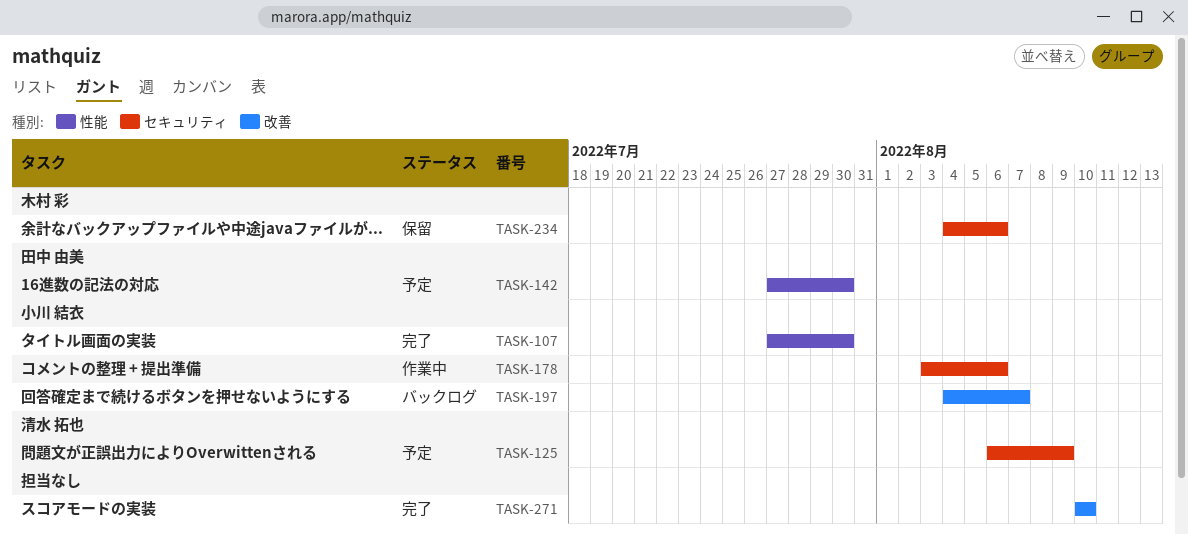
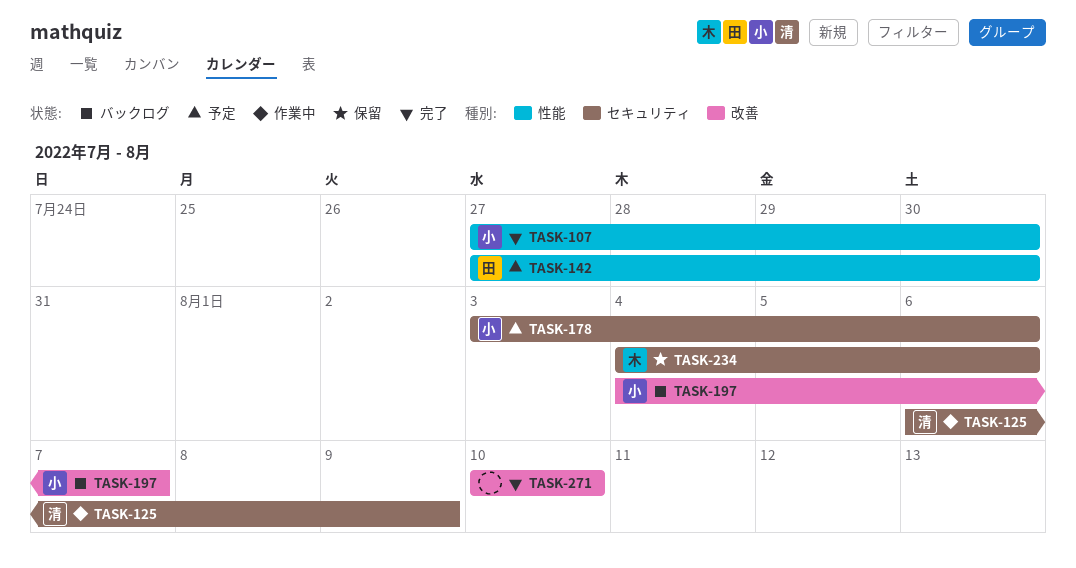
TASK-125, status: 予定 -> 作業中
TASK-178, status: 作業中 -> 予定

